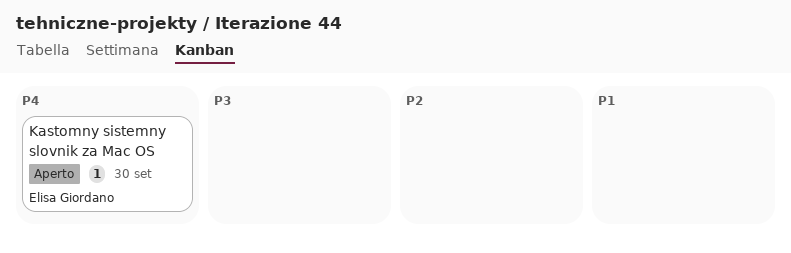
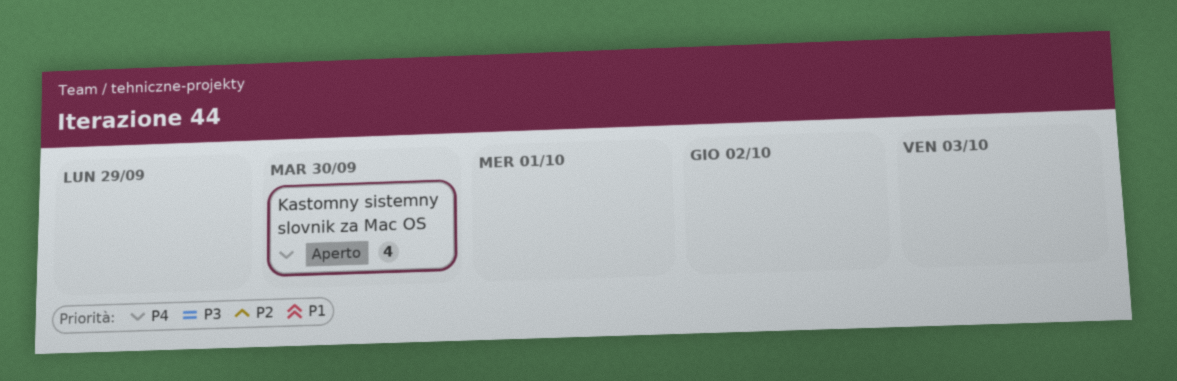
Kastomny sistemny slovnik za Mac OS, estimate: 1 -> 4

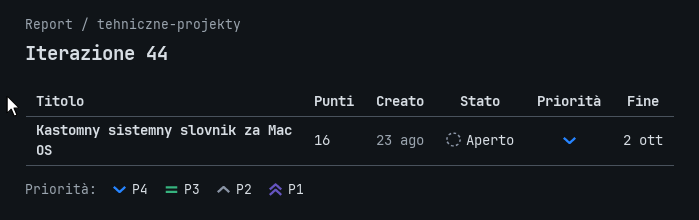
Kastomny sistemny slovnik za Mac OS, estimate: 4 -> 16
Kastomny sistemny slovnik za Mac OS, due: Sep 30 -> Oct 2

